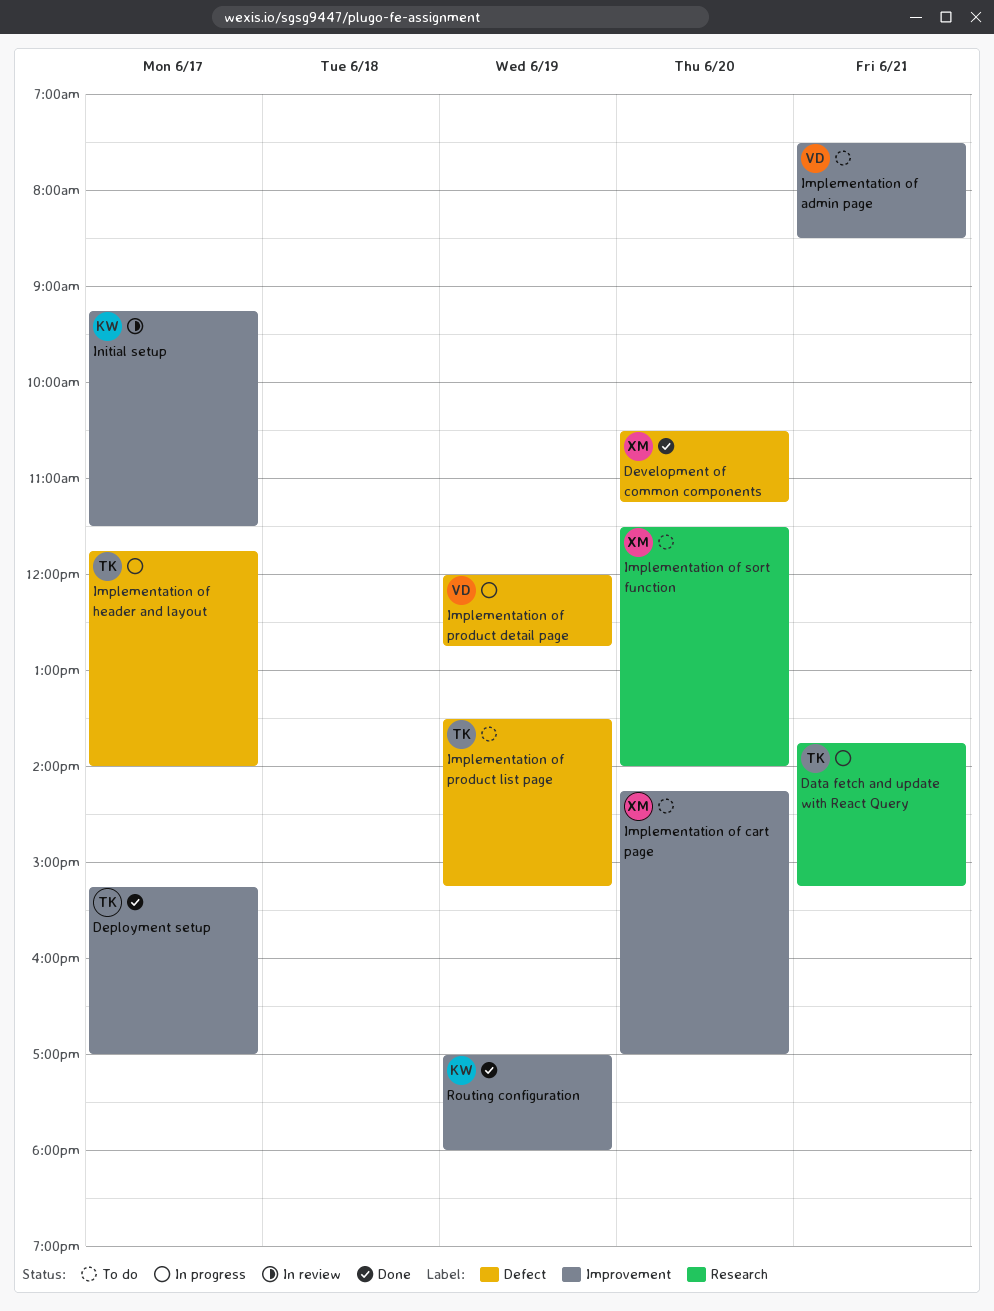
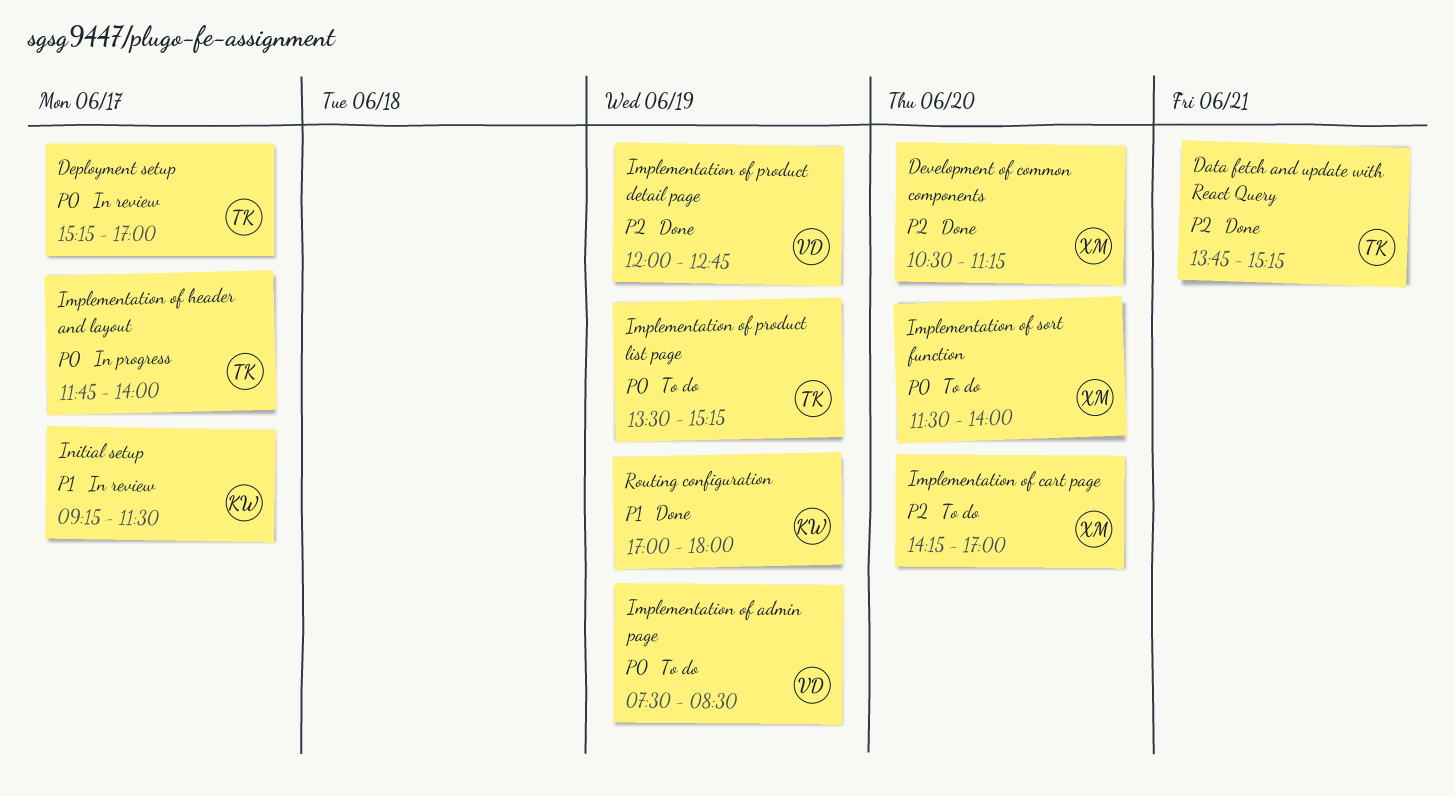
Data fetch and update with React Query, status: In progress -> Done
Deployment setup, status: Done -> In review
Implementation of admin page, day: Jun 21 -> Jun 19
Implementation of product detail page, status: In progress -> Done

